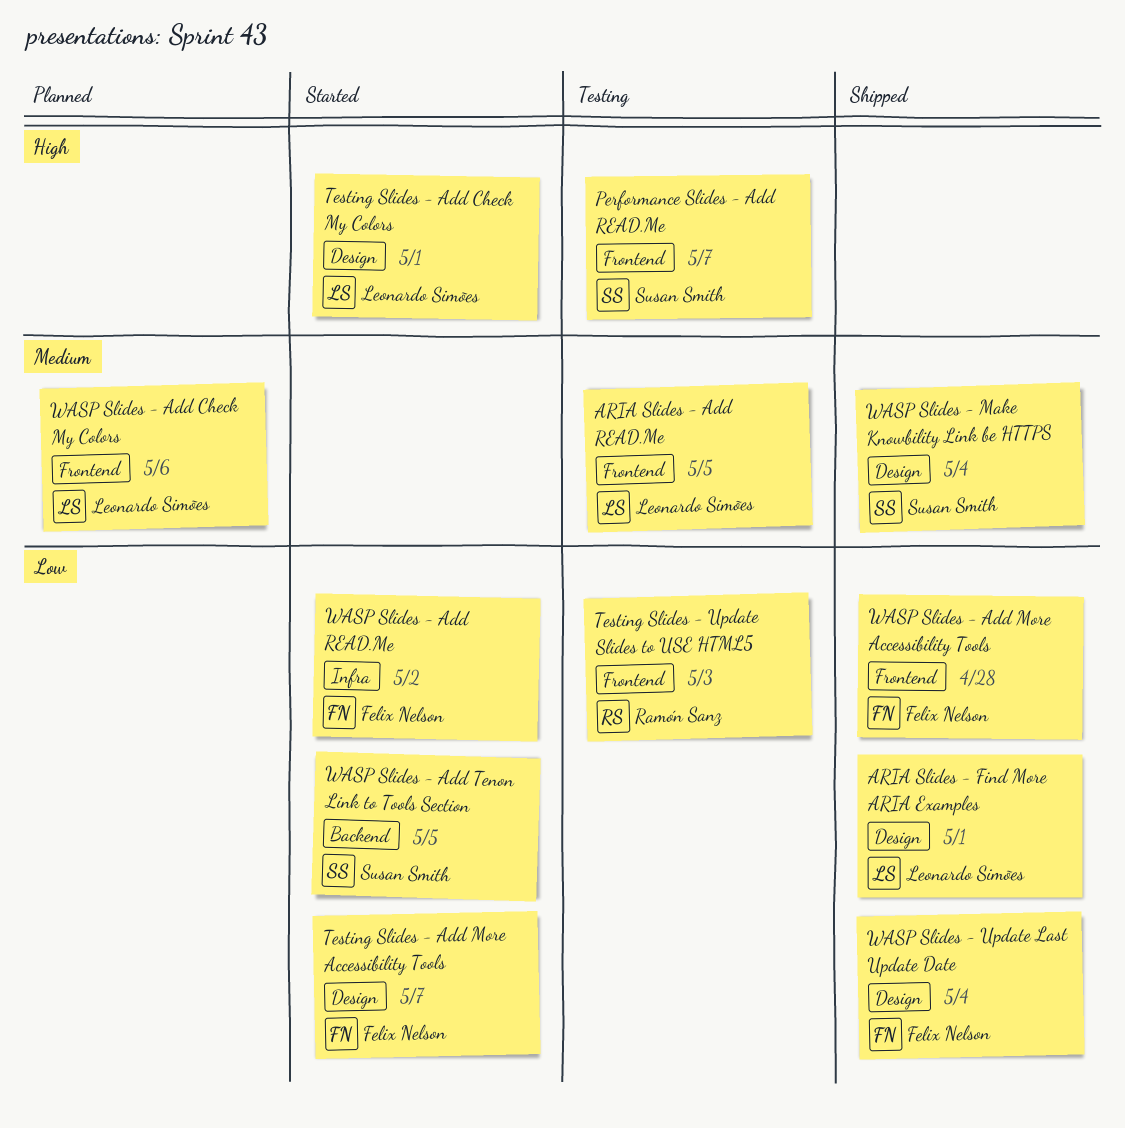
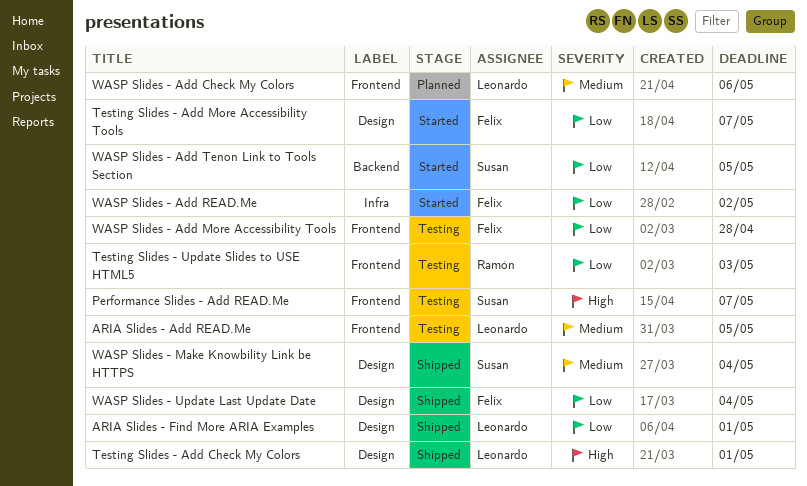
Testing Slides - Add Check My Colors, status: Started -> Shipped
WASP Slides - Add More Accessibility Tools, status: Shipped -> Testing

